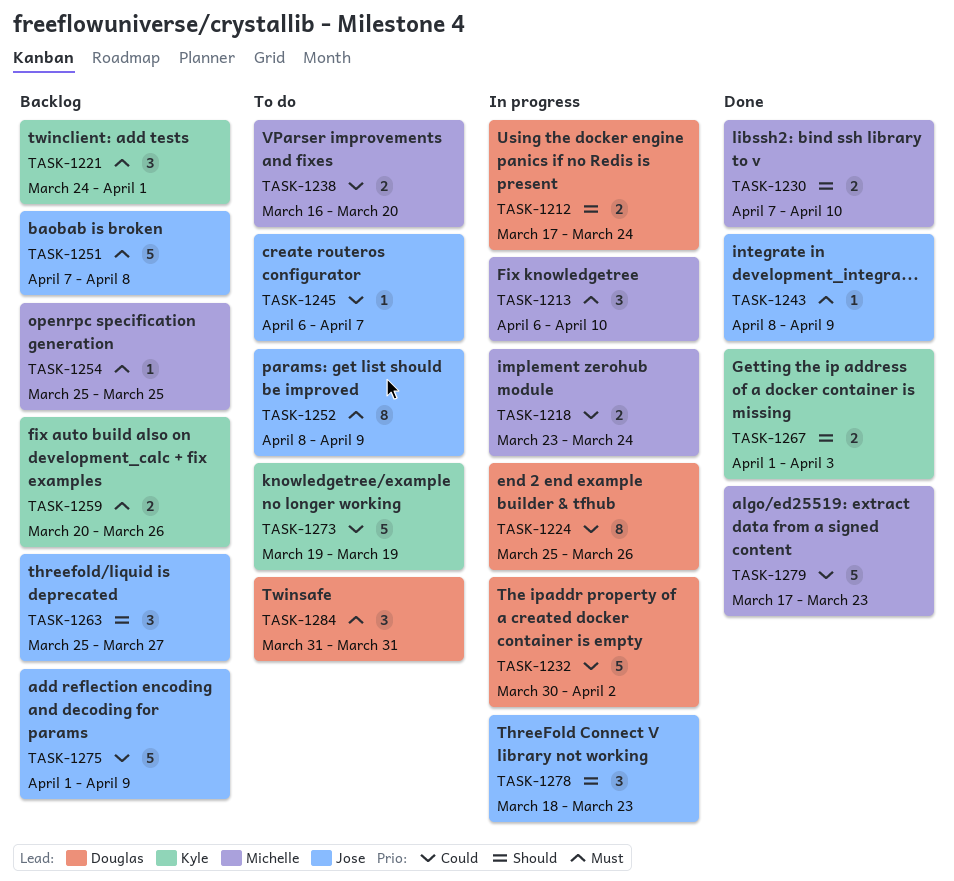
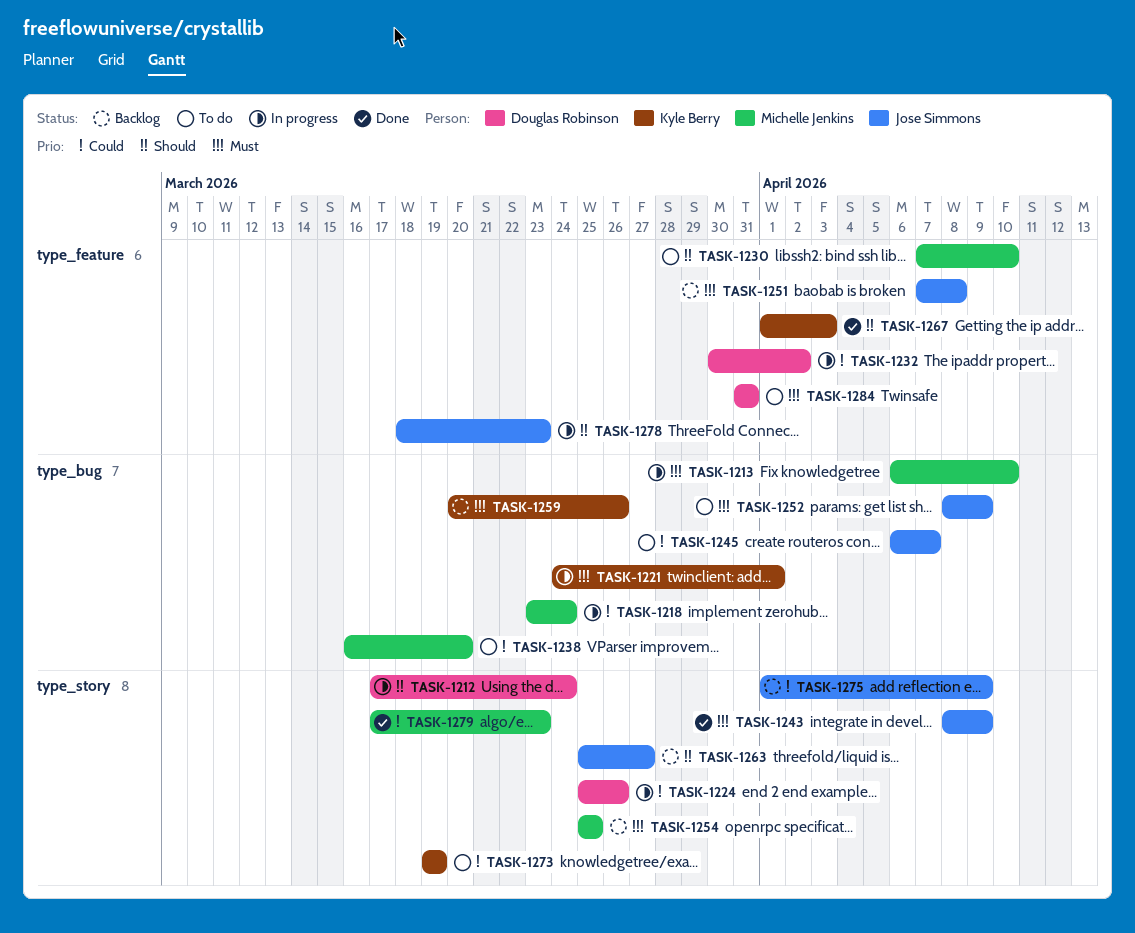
TASK-1221, status: Backlog -> In progress
TASK-1230, status: Done -> To do

